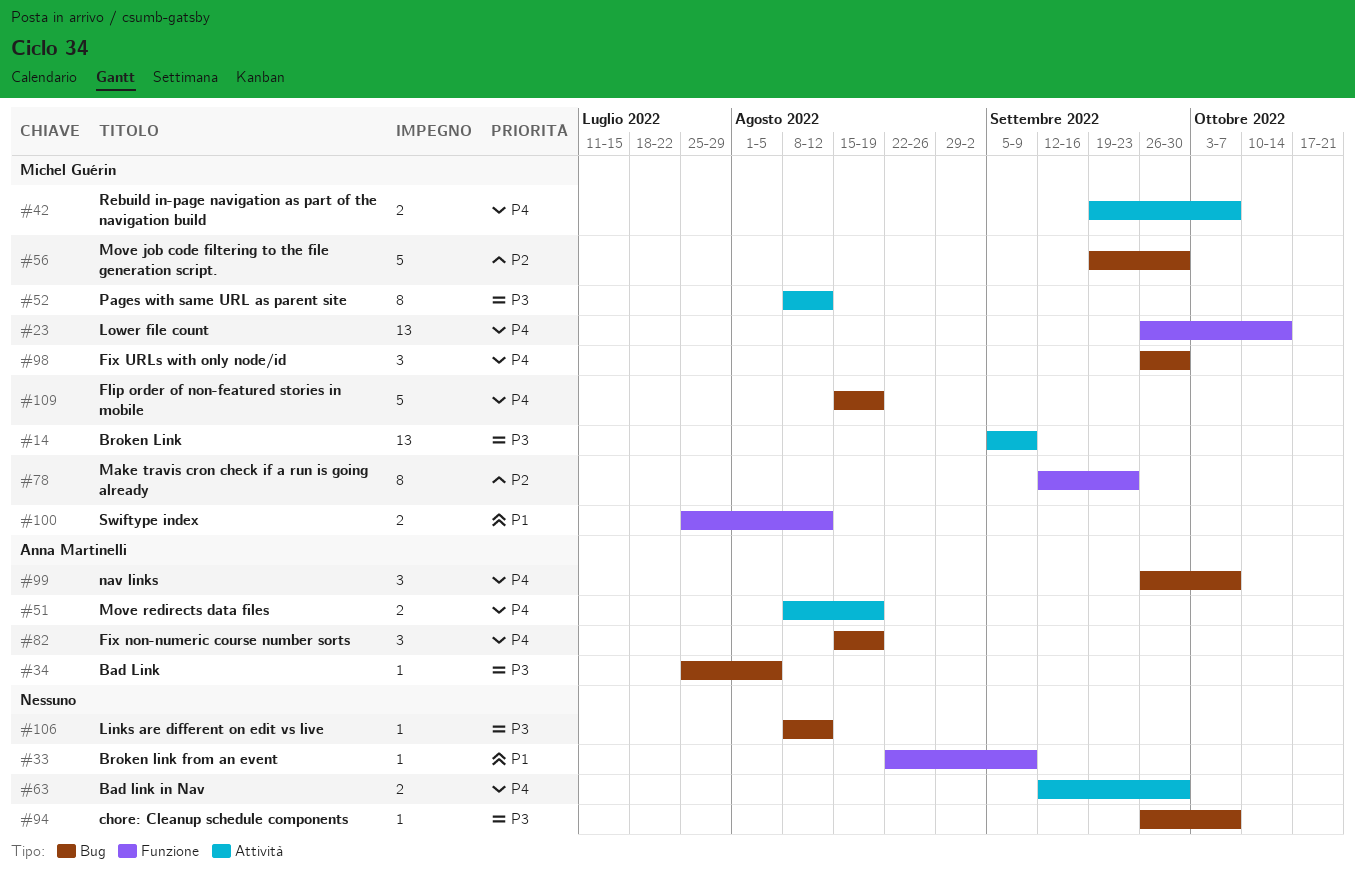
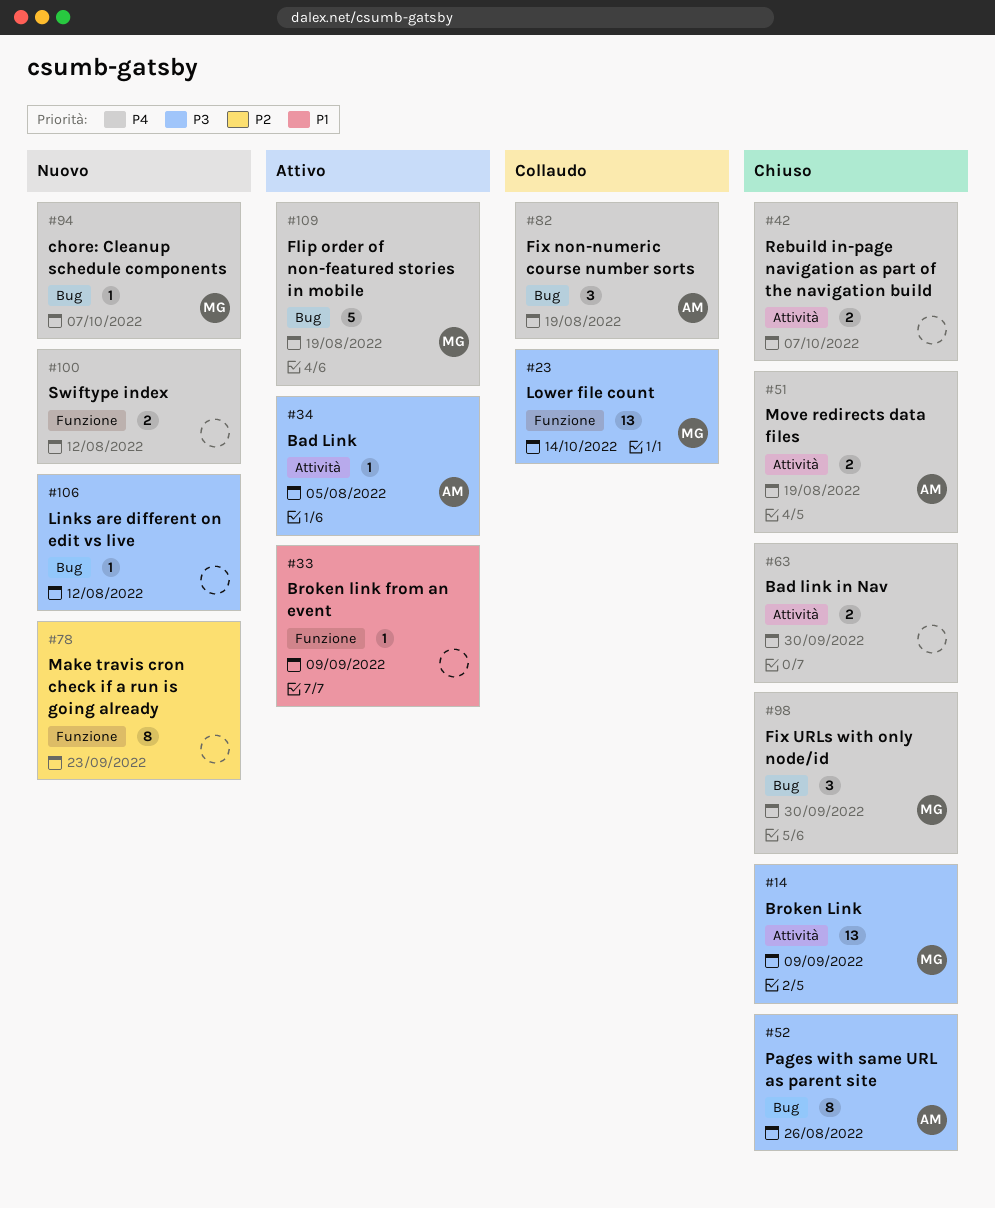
#23, priority: P4 -> P3
#34, label: Bug -> Attività
#42, owner: Michel Guérin -> none
#52, owner: Michel Guérin -> Anna Martinelli
#52, label: Attività -> Bug
#52, due: Aug 12 -> Aug 26
#56: present -> none
#78, owner: Michel Guérin -> none
#94, owner: none -> Michel Guérin
#94, priority: P3 -> P4
#99: present -> none
#100, owner: Michel Guérin -> none
#100, priority: P1 -> P4

